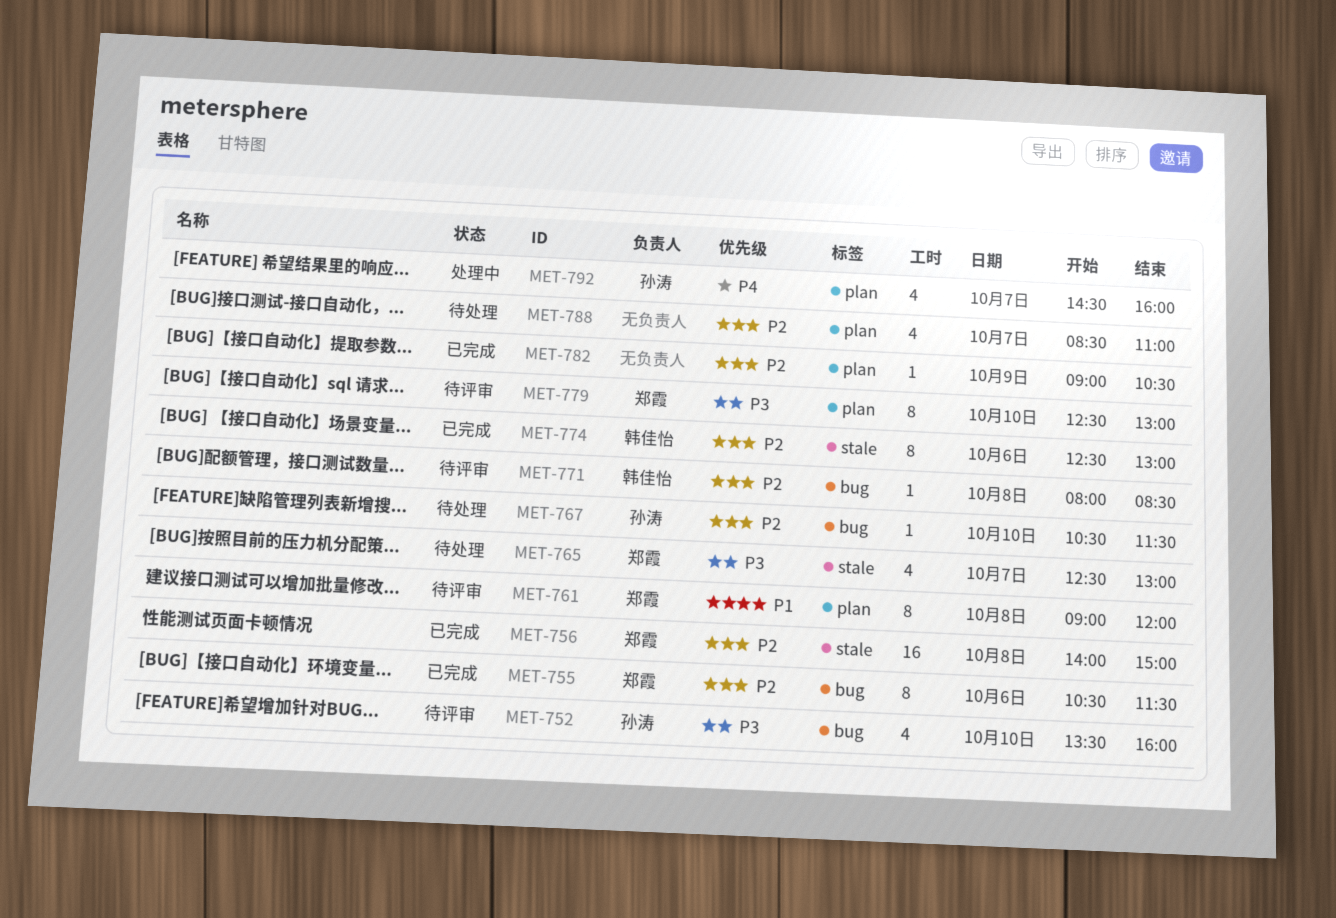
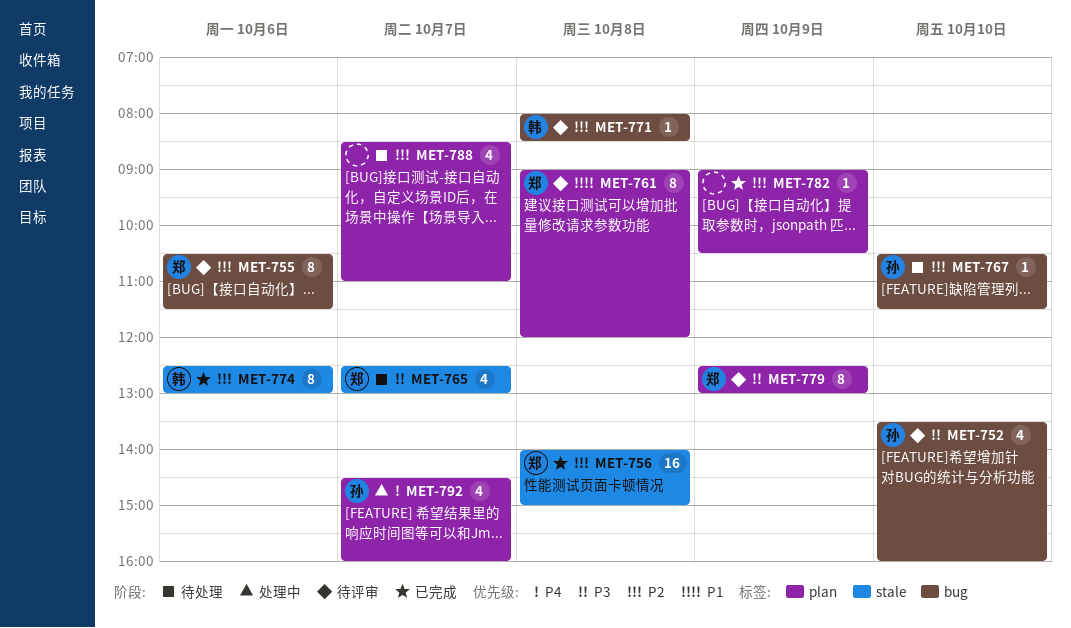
MET-755, status: 已完成 -> 待评审
MET-779, day: Oct 10 -> Oct 9

